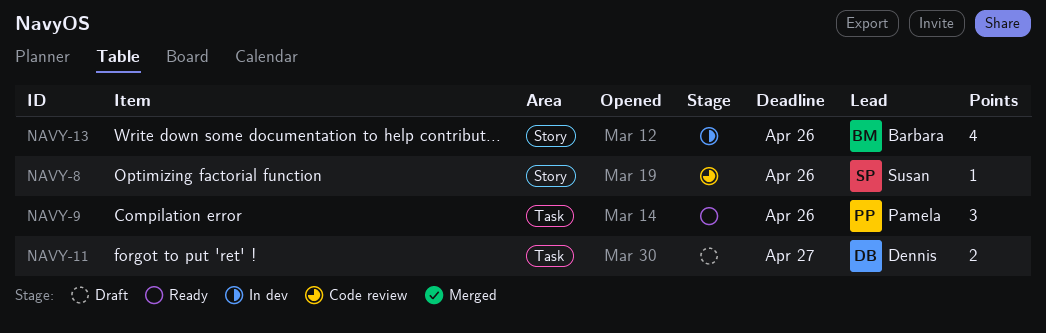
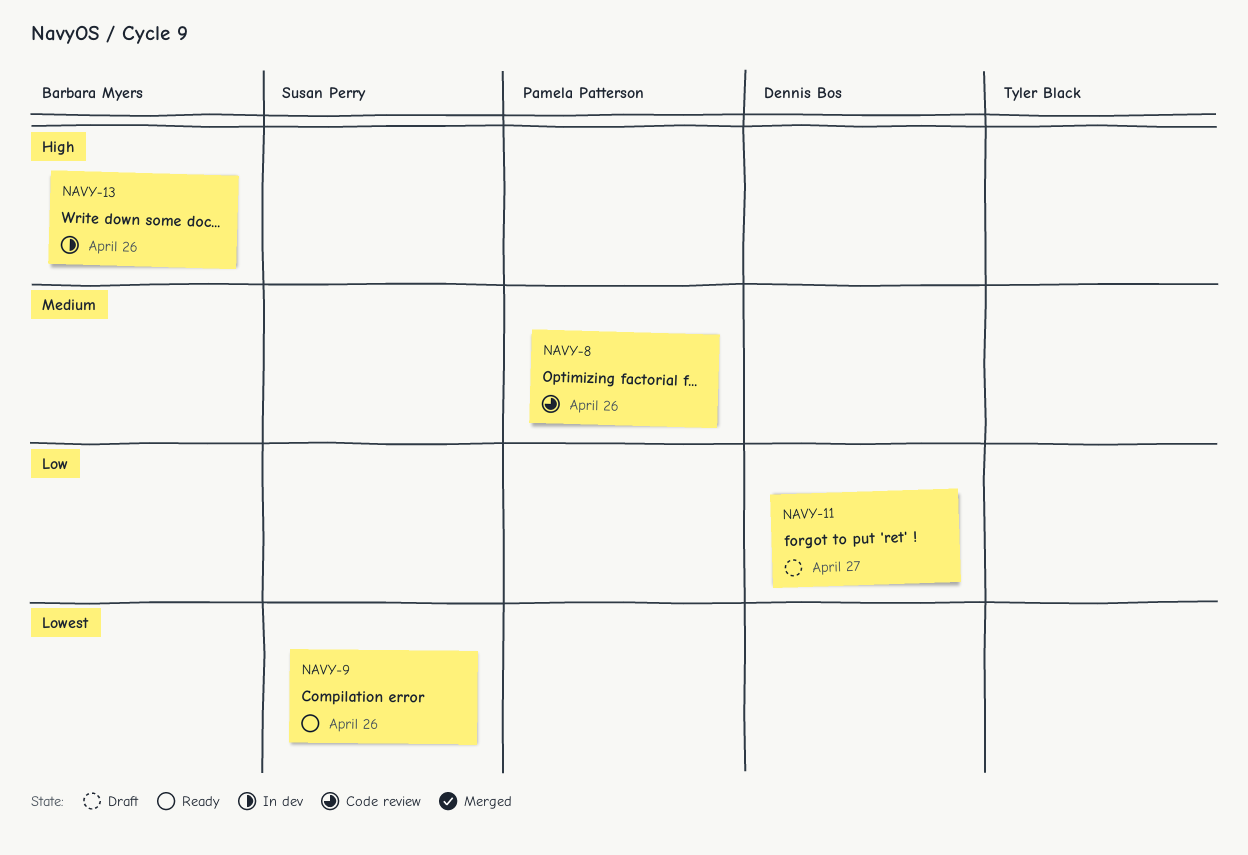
NAVY-8, owner: Susan Perry -> Pamela Patterson
NAVY-9, owner: Pamela Patterson -> Susan Perry

